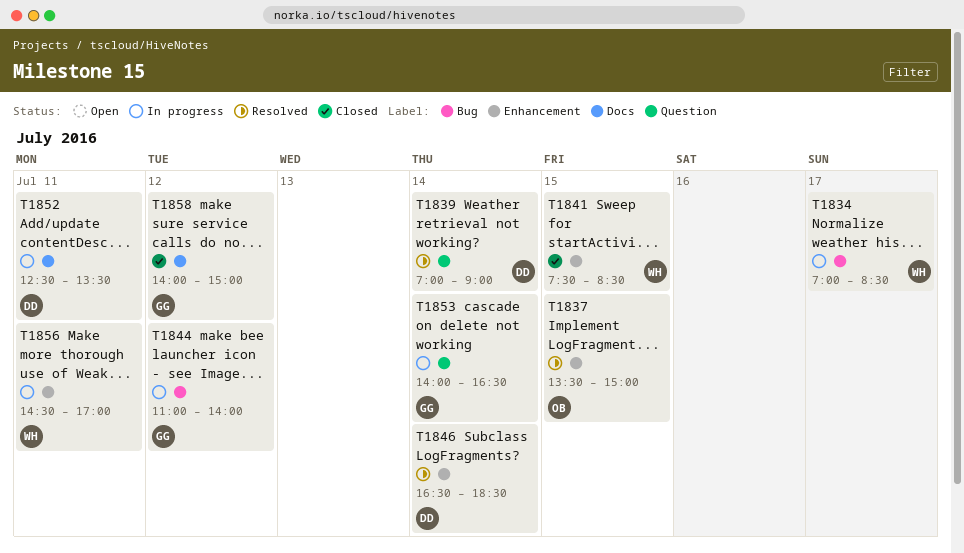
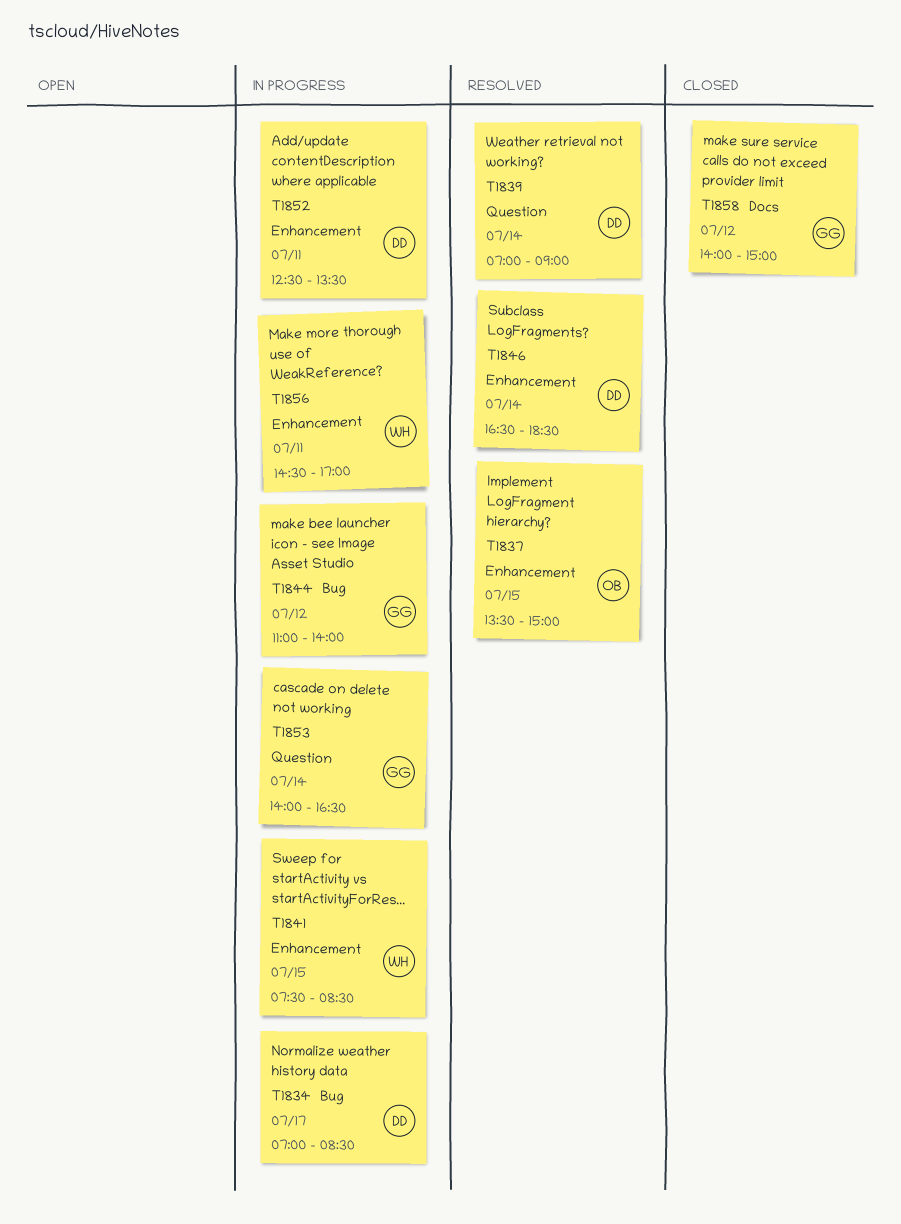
T1834, owner: WH -> DD
T1841, status: Closed -> In progress
T1852, label: Docs -> Enhancement

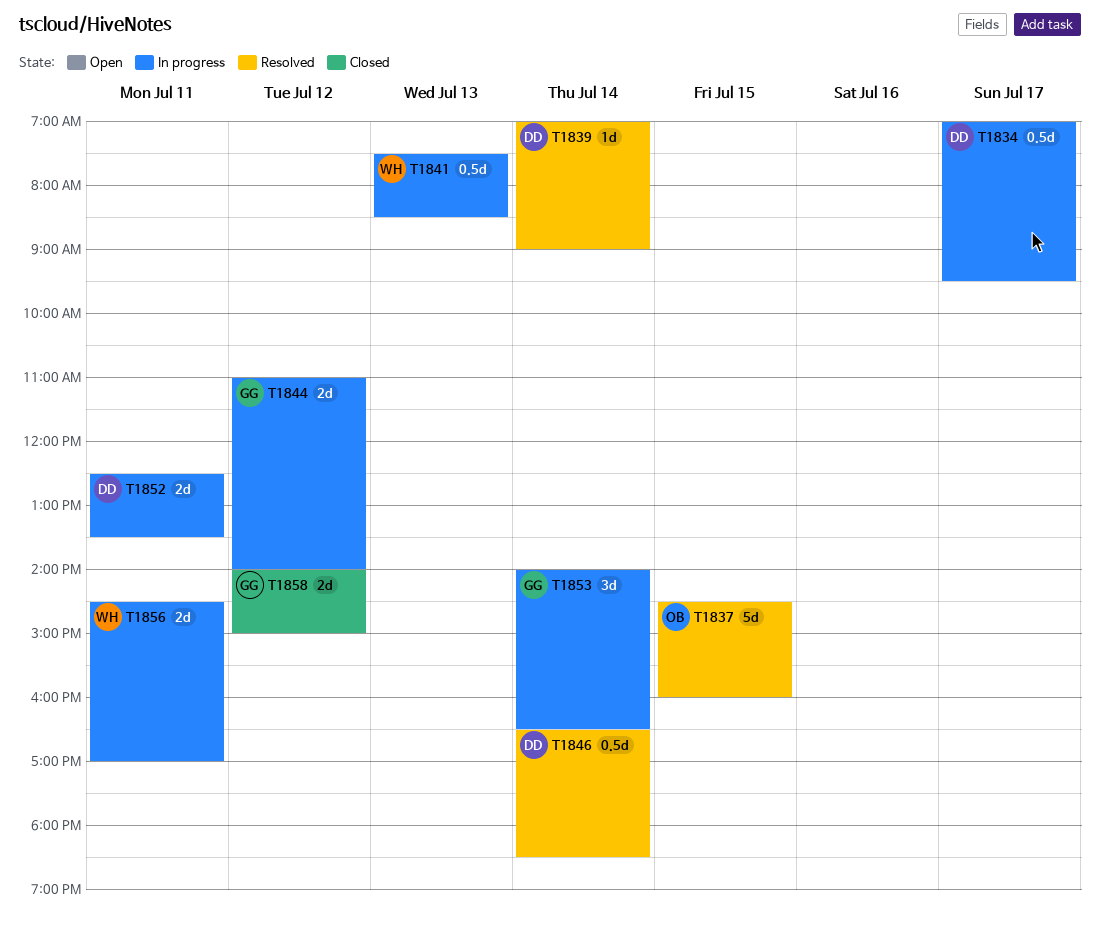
T1834, ends: 08:30 -> 09:30
T1837, begins: 13:30 -> 14:30
T1837, ends: 15:00 -> 16:00
T1841, day: Jul 15 -> Jul 13

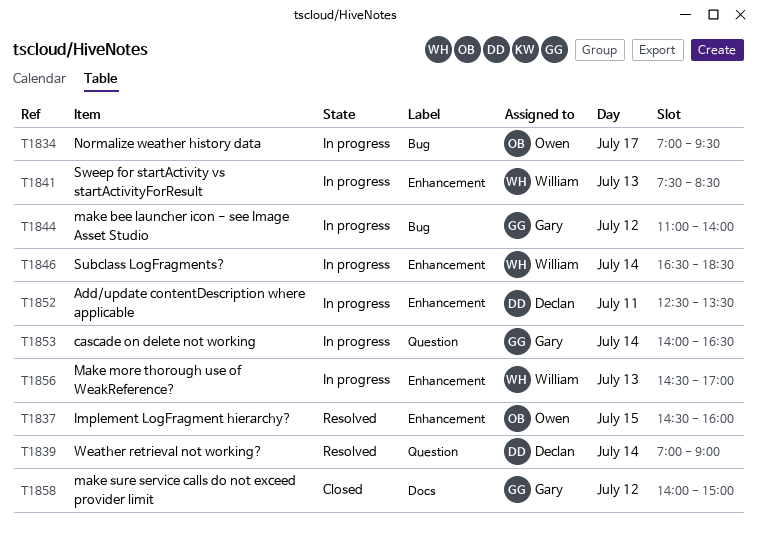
T1834, owner: Declan -> Owen
T1846, status: Resolved -> In progress
T1846, owner: Declan -> William
T1856, day: Jul 11 -> Jul 13

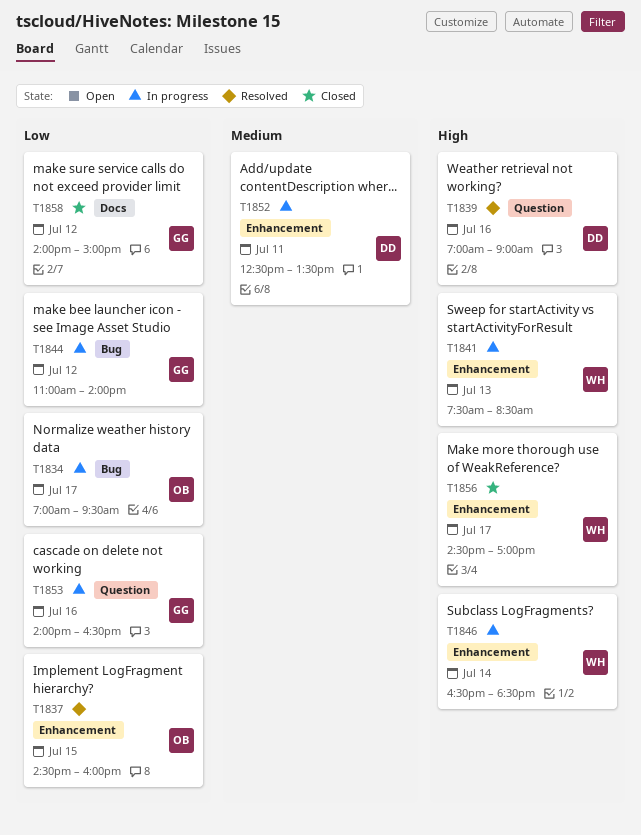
T1839, day: Jul 14 -> Jul 16
T1853, day: Jul 14 -> Jul 16
T1856, status: In progress -> Closed
T1856, day: Jul 13 -> Jul 17

